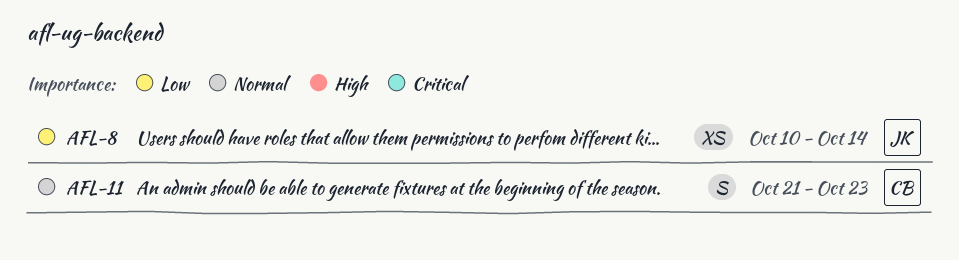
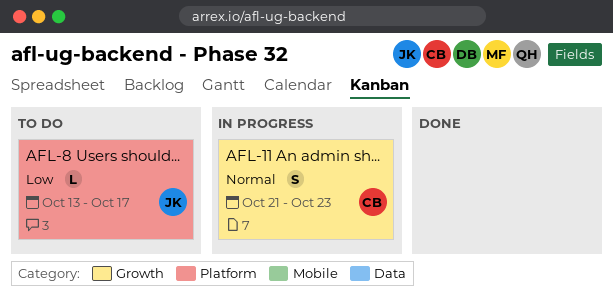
AFL-8, estimate: XS -> L
AFL-8, start: Oct 10 -> Oct 13
AFL-8, due: Oct 14 -> Oct 17

